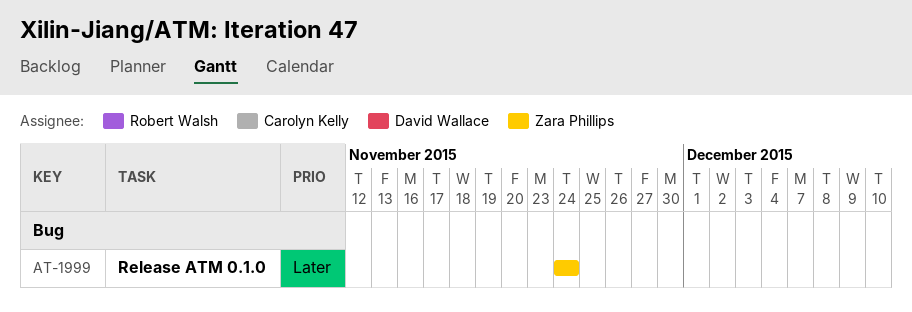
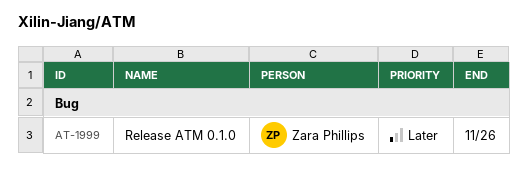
AT-1999, due: Nov 24 -> Nov 26

